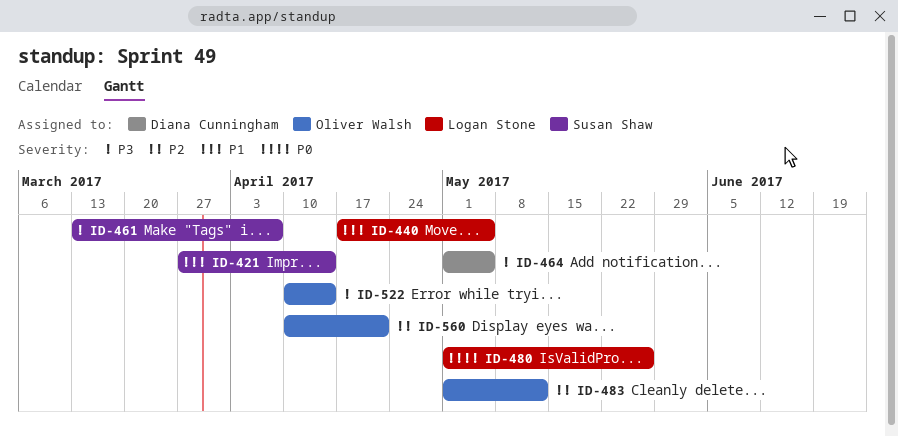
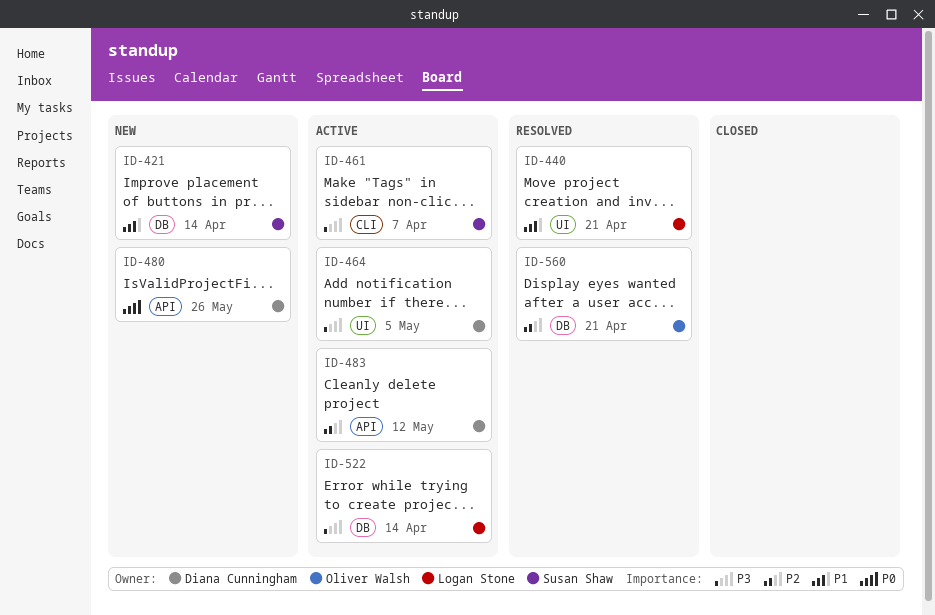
ID-440, due: May 5 -> Apr 21
ID-480, owner: Logan Stone -> Diana Cunningham
ID-483, owner: Oliver Walsh -> Diana Cunningham
ID-522, owner: Oliver Walsh -> Logan Stone

